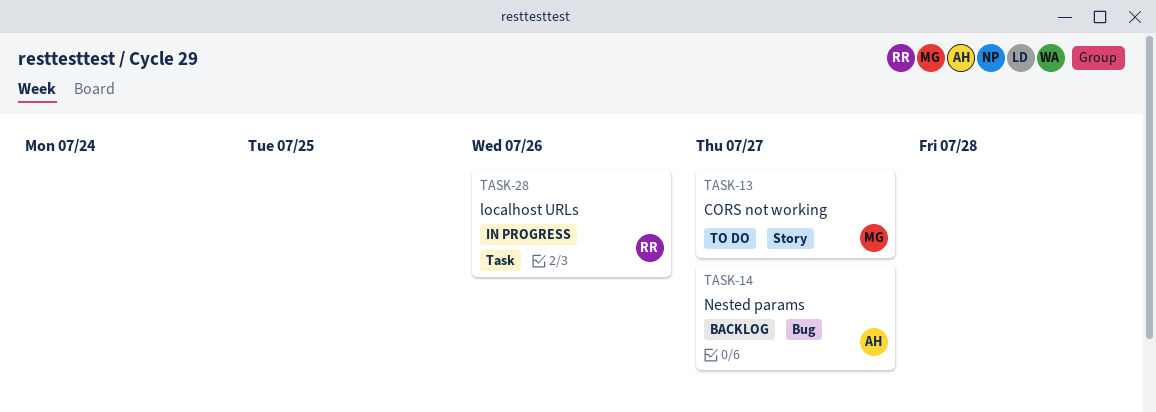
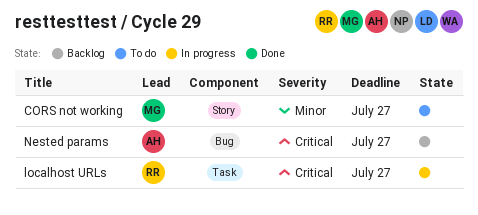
localhost URLs, due: Jul 26 -> Jul 27

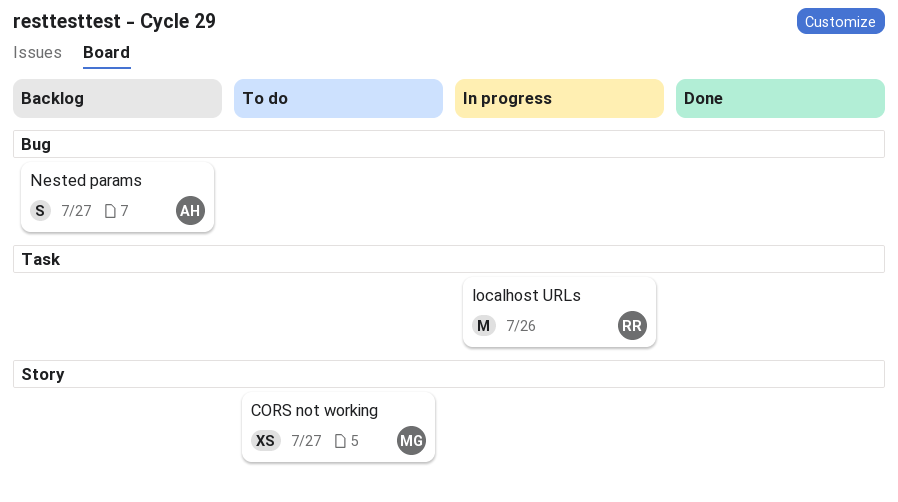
localhost URLs, due: Jul 27 -> Jul 26

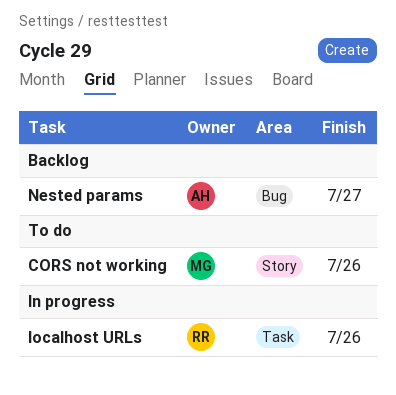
CORS not working, due: Jul 27 -> Jul 26

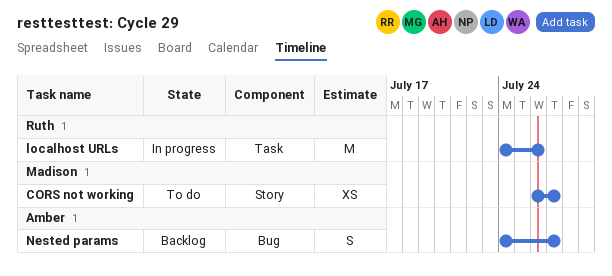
CORS not working, due: Jul 26 -> Jul 27

